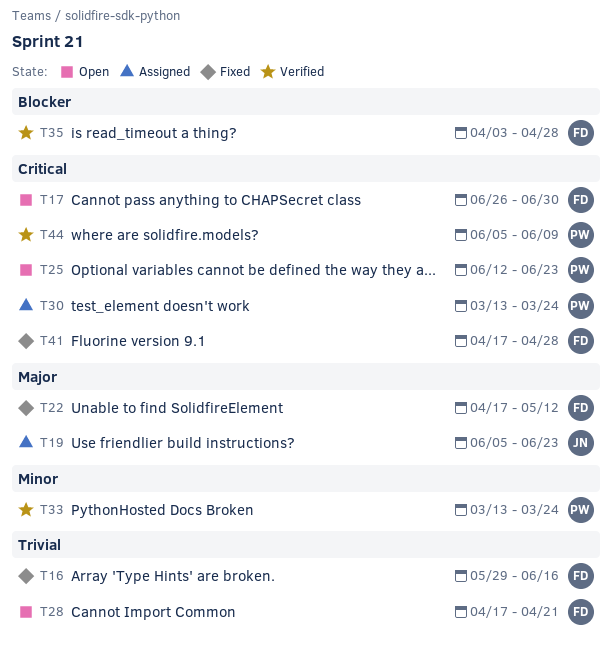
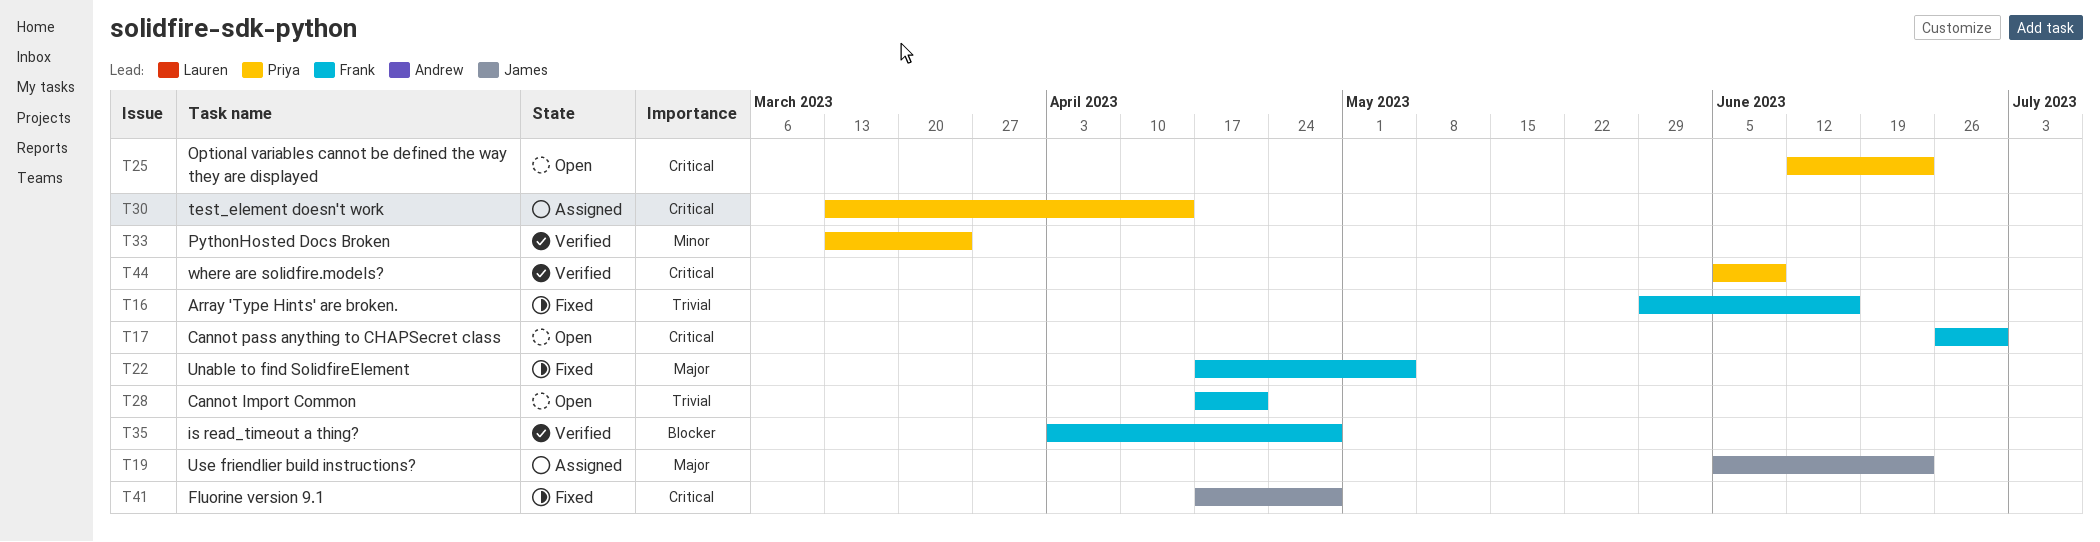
T22, due: May 12 -> May 5
T30, due: Mar 24 -> Apr 14
T41, owner: Frank -> James

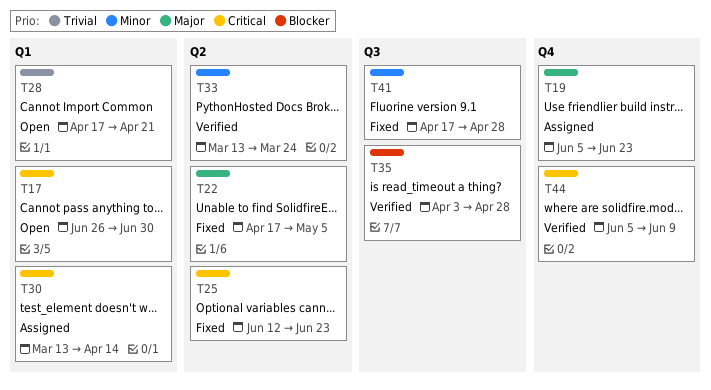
T16: present -> none
T25, status: Open -> Fixed
T41, priority: Critical -> Minor

